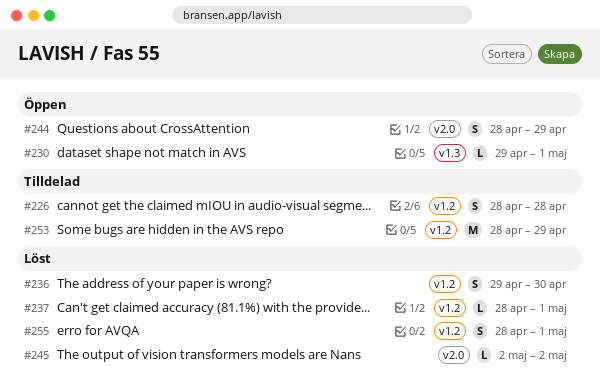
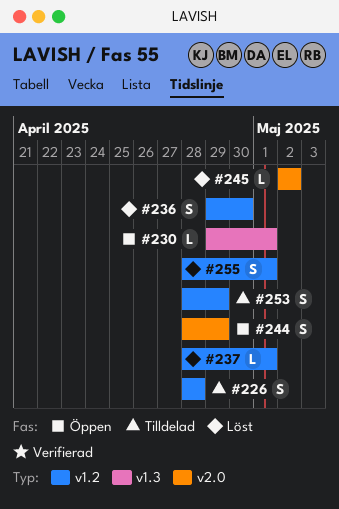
#253, estimate: M -> S

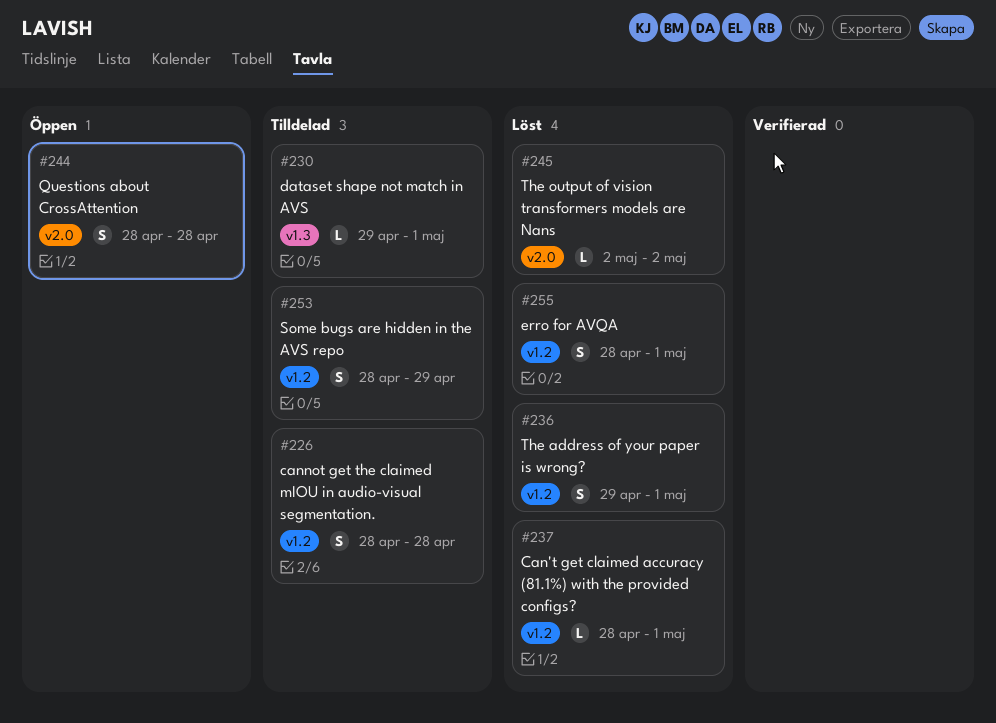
#230, status: Öppen -> Tilldelad
#236, due: Apr 30 -> May 1
#244, due: Apr 29 -> Apr 28

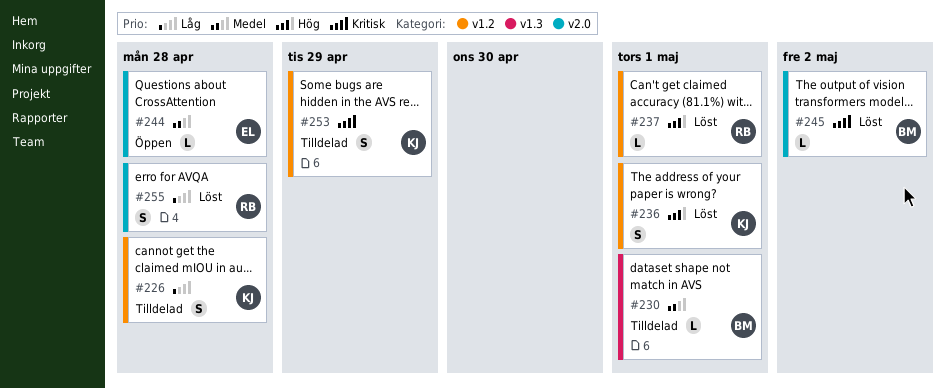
#244, estimate: S -> L
#255, label: v1.2 -> v2.0
#255, due: May 1 -> Apr 28

